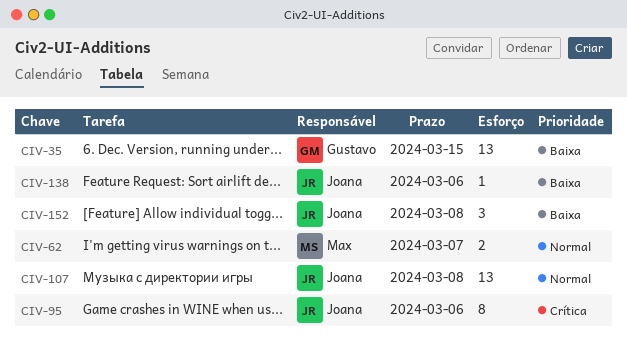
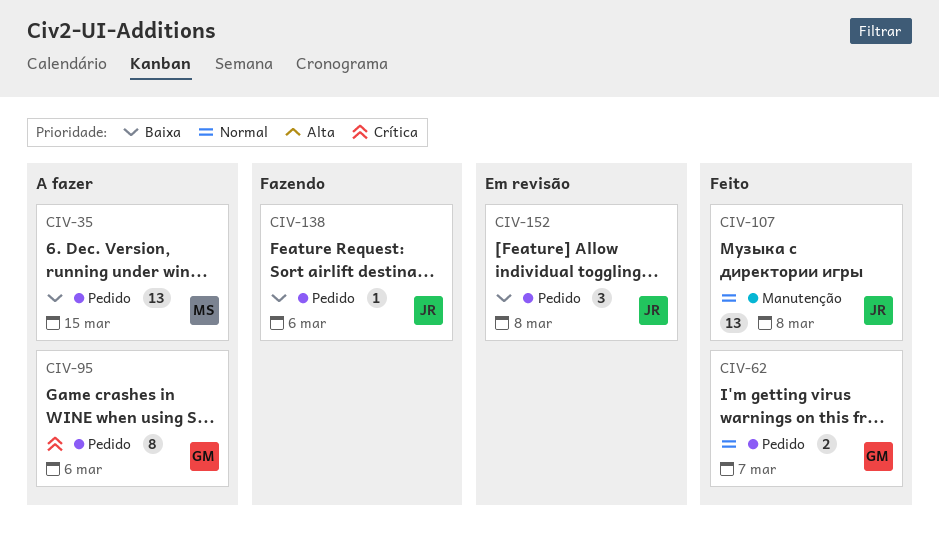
CIV-35, owner: Gustavo -> Max
CIV-62, owner: Max -> Gustavo
CIV-95, owner: Joana -> Gustavo

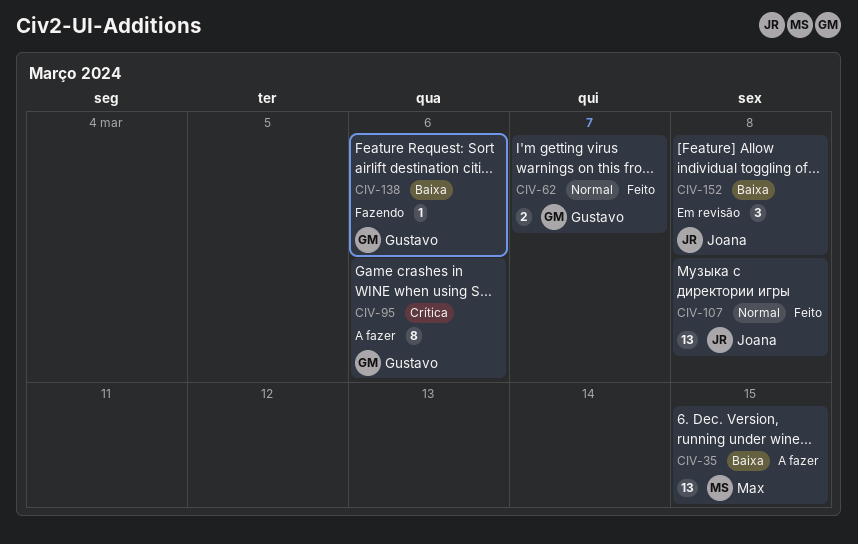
CIV-138, owner: Joana -> Gustavo

